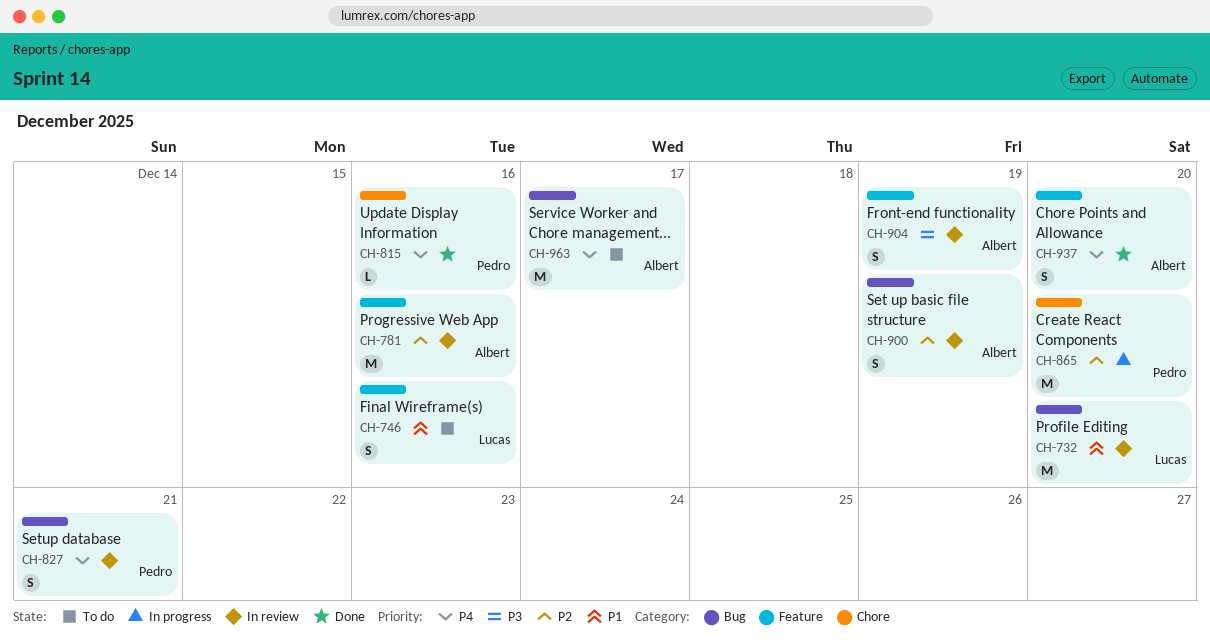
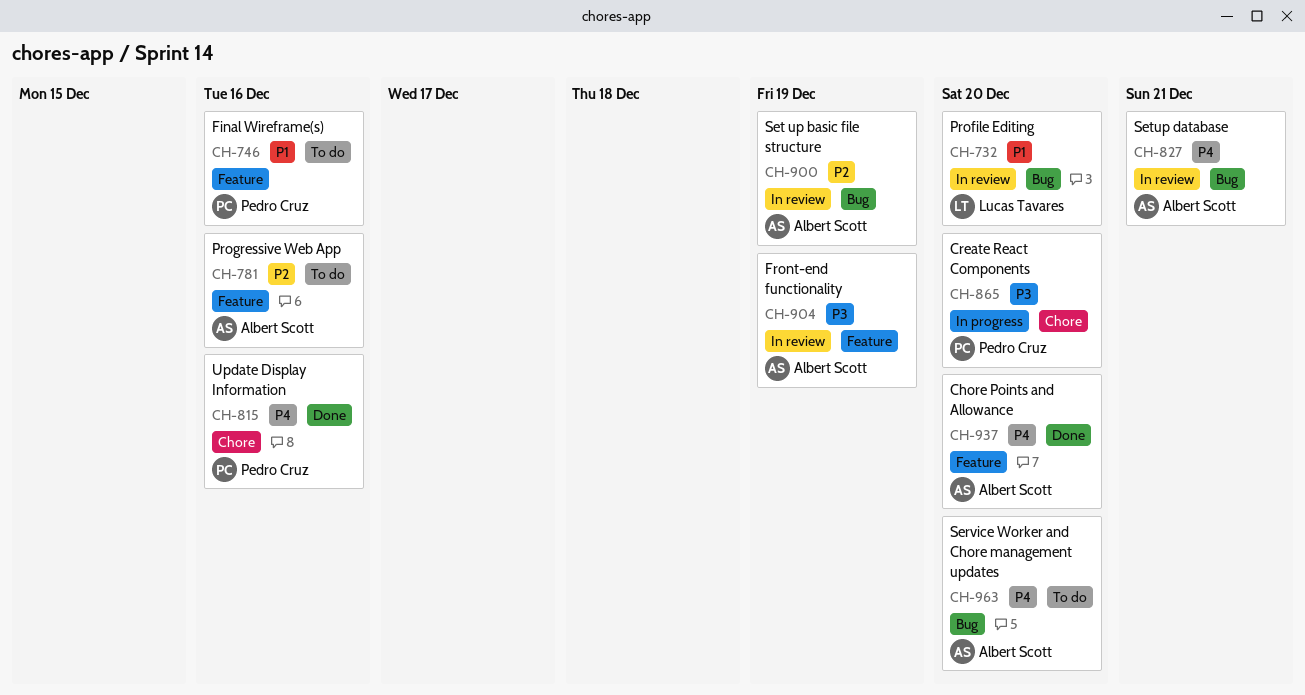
CH-746, owner: Lucas Tavares -> Pedro Cruz
CH-781, status: In review -> To do
CH-827, owner: Pedro Cruz -> Albert Scott
CH-865, priority: P2 -> P3
CH-963, due: Dec 17 -> Dec 20

